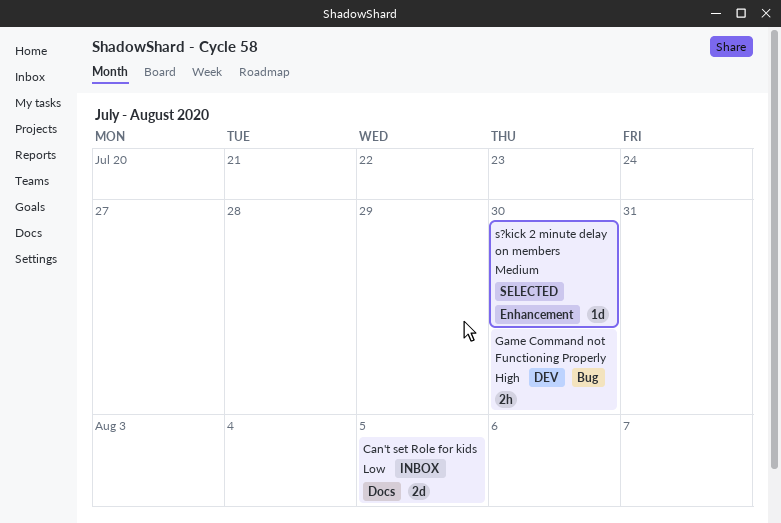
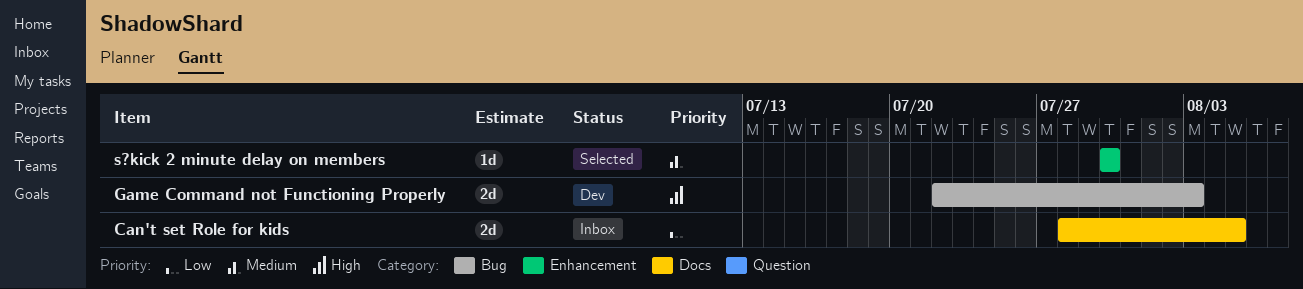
Game Command not Functioning Properly, estimate: 2h -> 2d
Game Command not Functioning Properly, due: Jul 30 -> Aug 3

